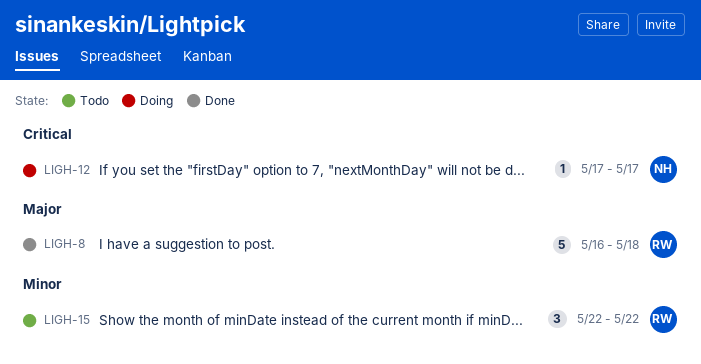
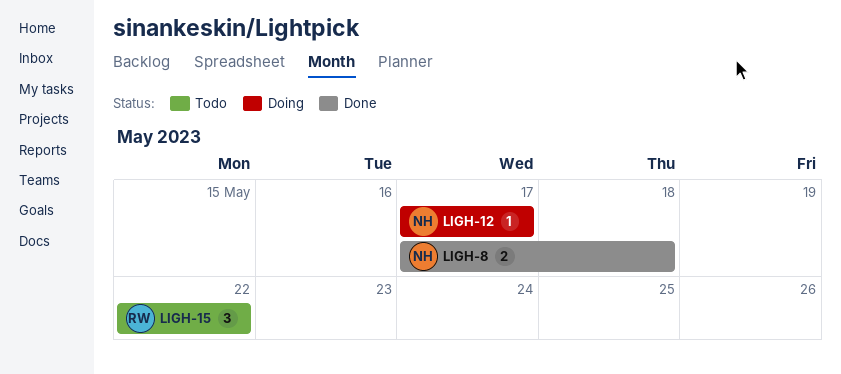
LIGH-8, owner: RW -> NH
LIGH-8, estimate: 5 -> 2
LIGH-8, start: May 16 -> May 17

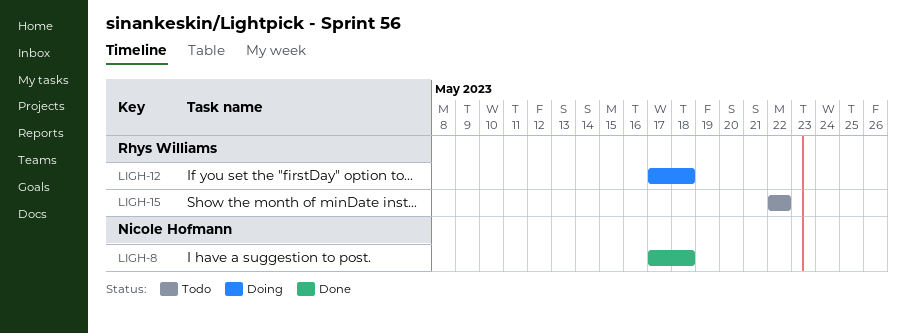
LIGH-12, owner: Nicole Hofmann -> Rhys Williams
LIGH-12, due: May 17 -> May 18

